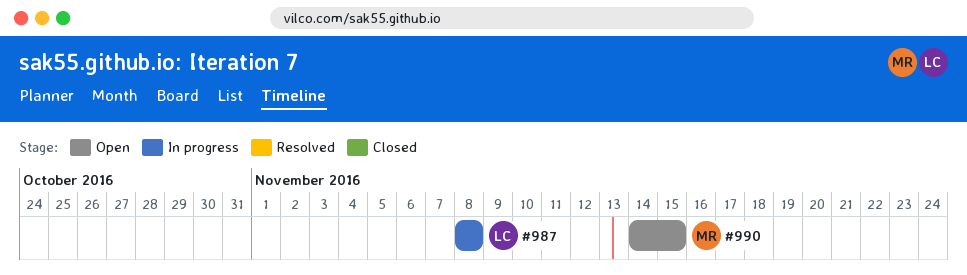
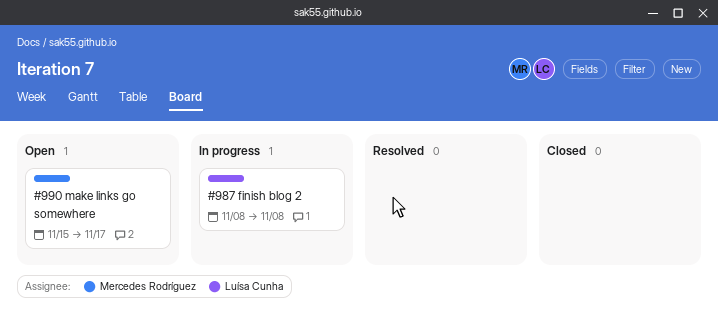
#990, start: Nov 14 -> Nov 15
#990, due: Nov 15 -> Nov 17

